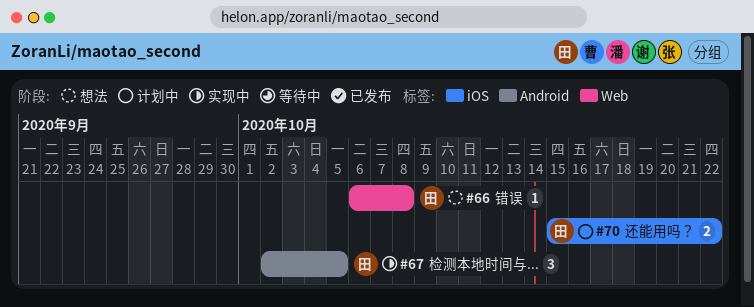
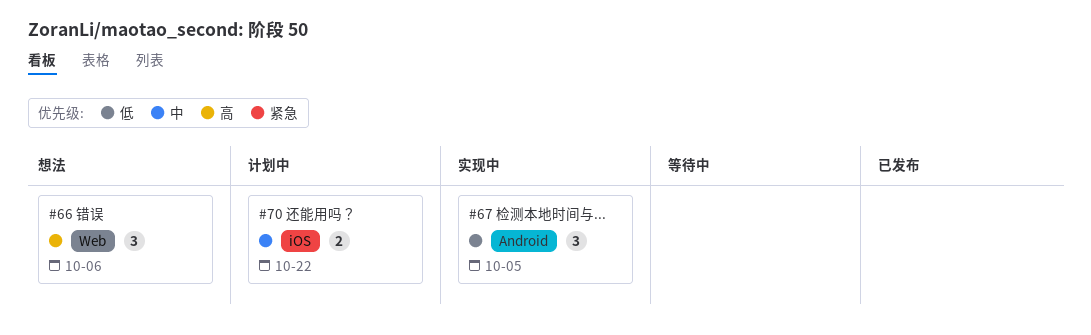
#66, estimate: 1 -> 3
#66, due: Oct 8 -> Oct 6

